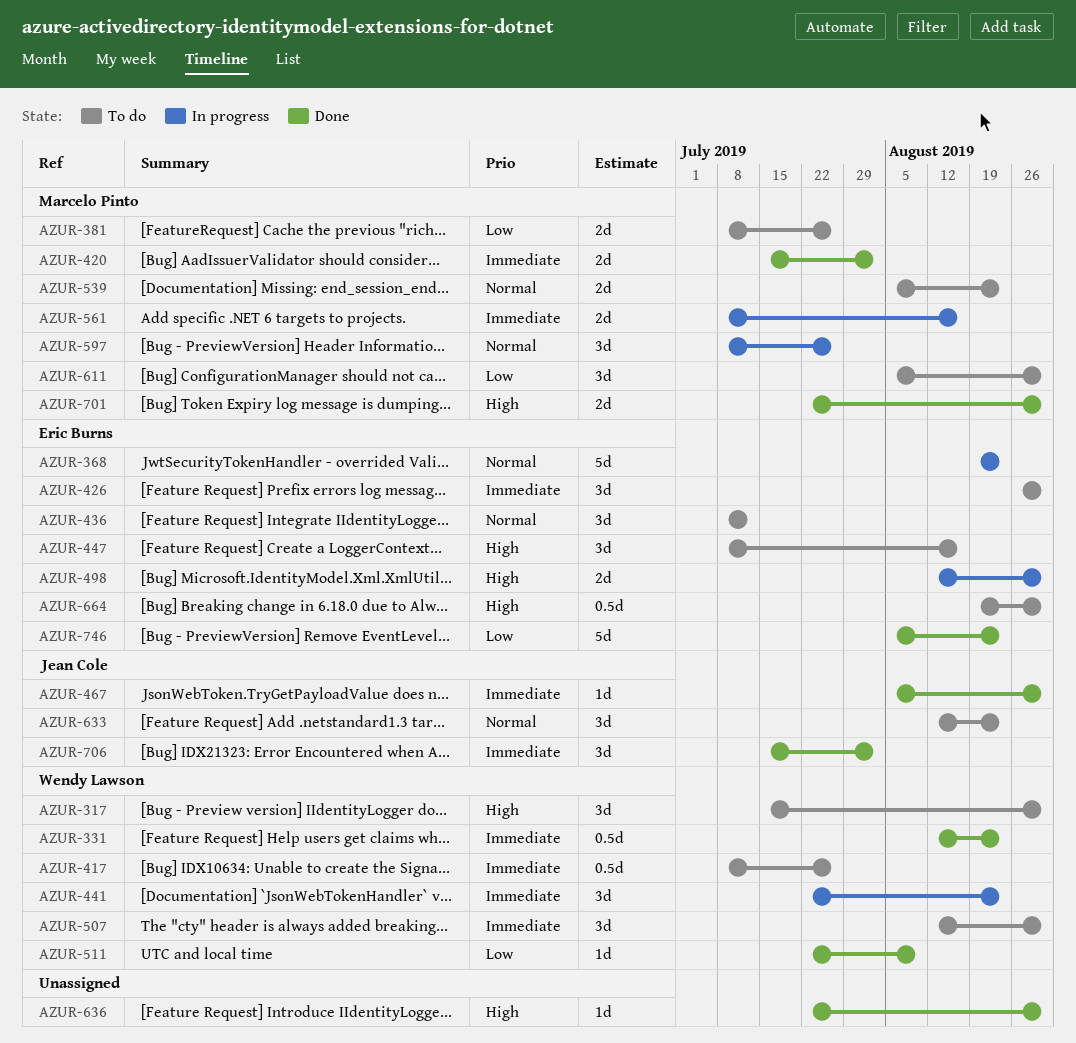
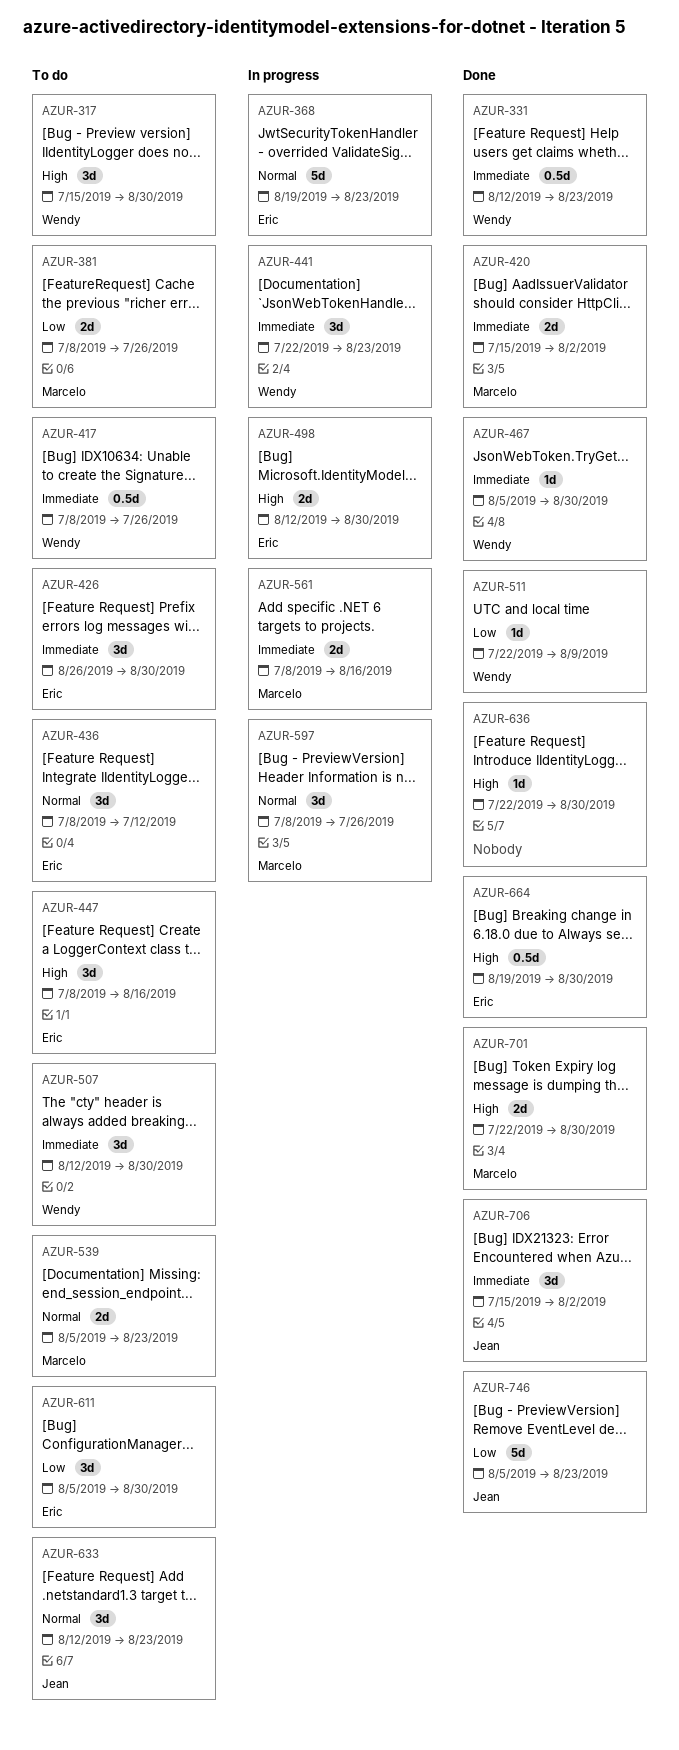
AZUR-467, owner: Jean Cole -> Wendy Lawson
AZUR-611, owner: Marcelo Pinto -> Eric Burns
AZUR-664, status: To do -> Done
AZUR-746, owner: Eric Burns -> Jean Cole

